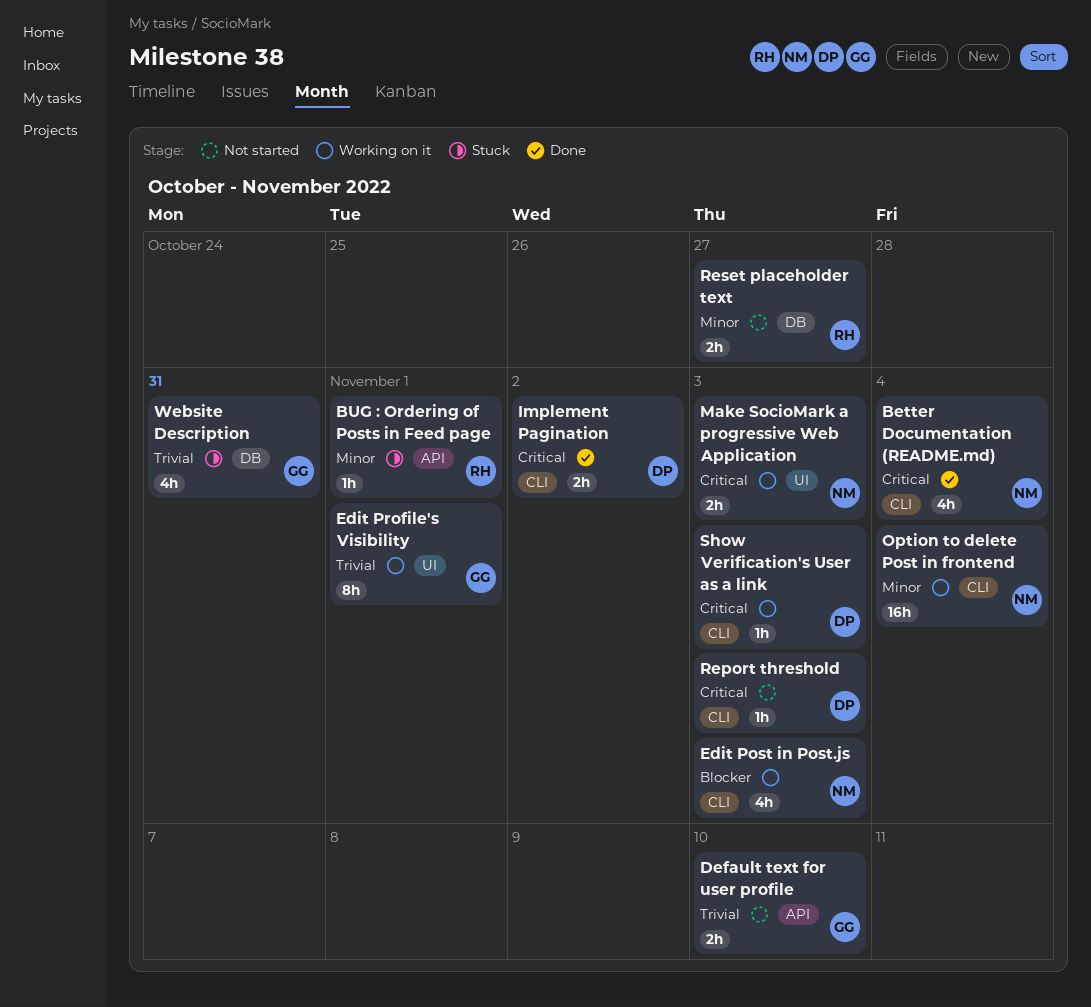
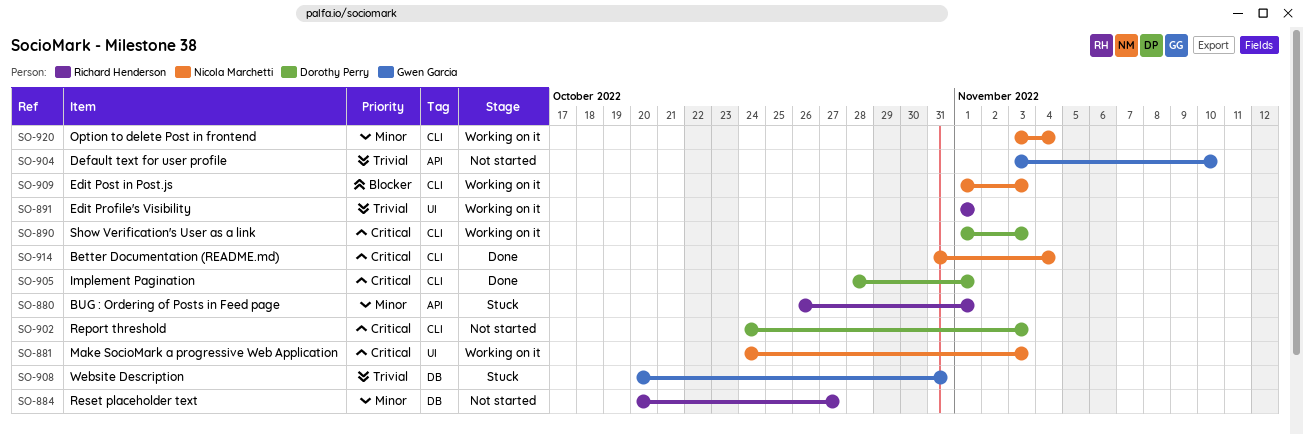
Edit Profile's Visibility, owner: Gwen Garcia -> Richard Henderson
Implement Pagination, due: Nov 2 -> Nov 1

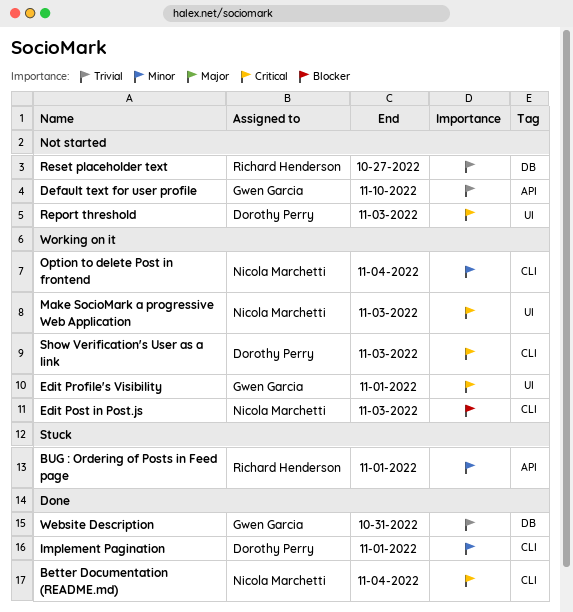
Edit Profile's Visibility, owner: Richard Henderson -> Gwen Garcia
Edit Profile's Visibility, priority: Trivial -> Critical
Implement Pagination, priority: Critical -> Minor
Report threshold, label: CLI -> UI
Reset placeholder text, priority: Minor -> Trivial
Website Description, status: Stuck -> Done

